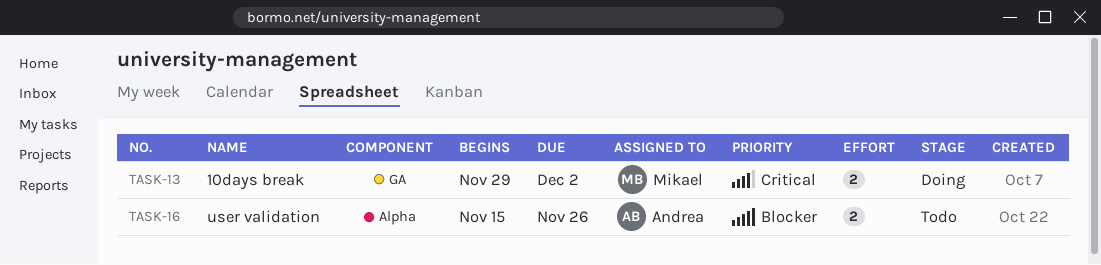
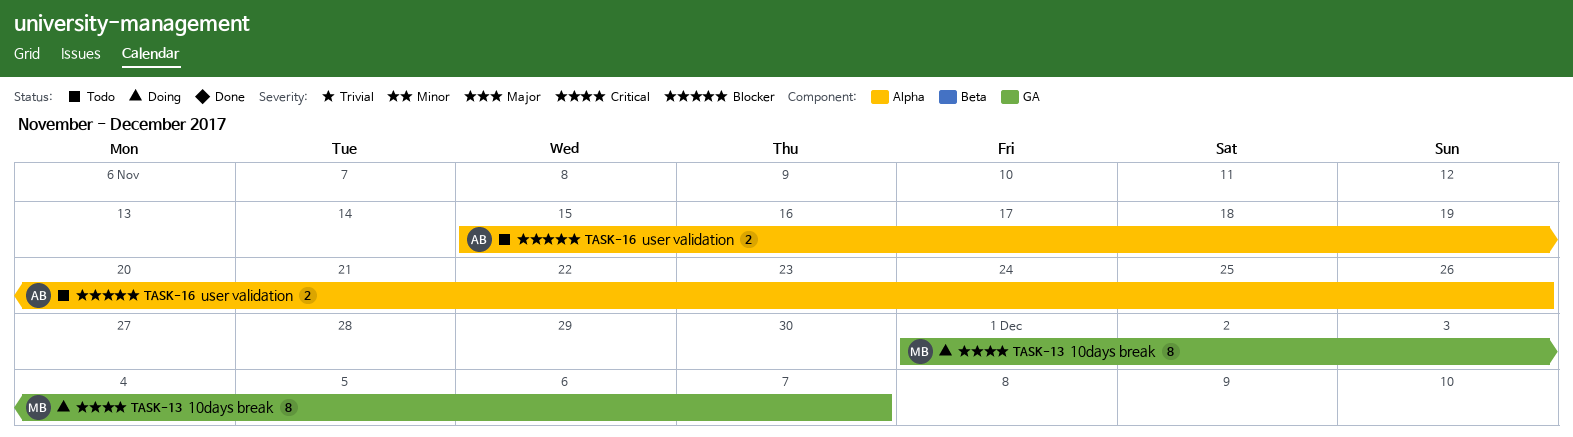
TASK-13, estimate: 2 -> 8
TASK-13, start: Nov 29 -> Dec 1
TASK-13, due: Dec 2 -> Dec 7

